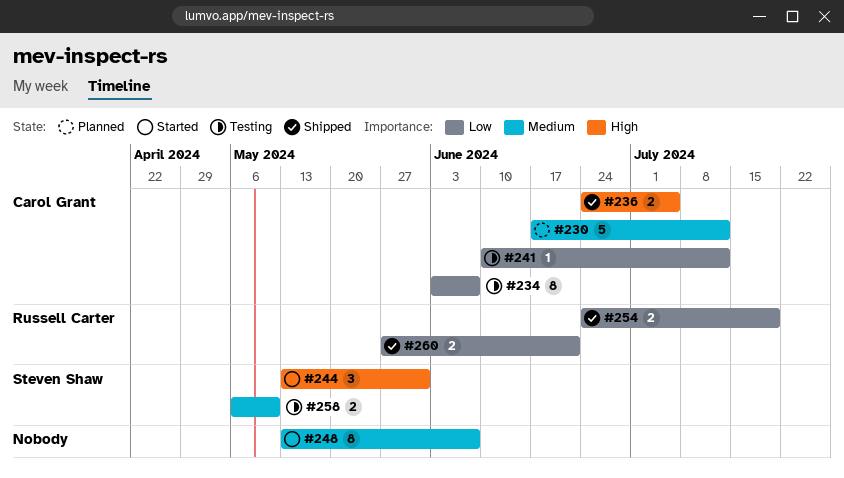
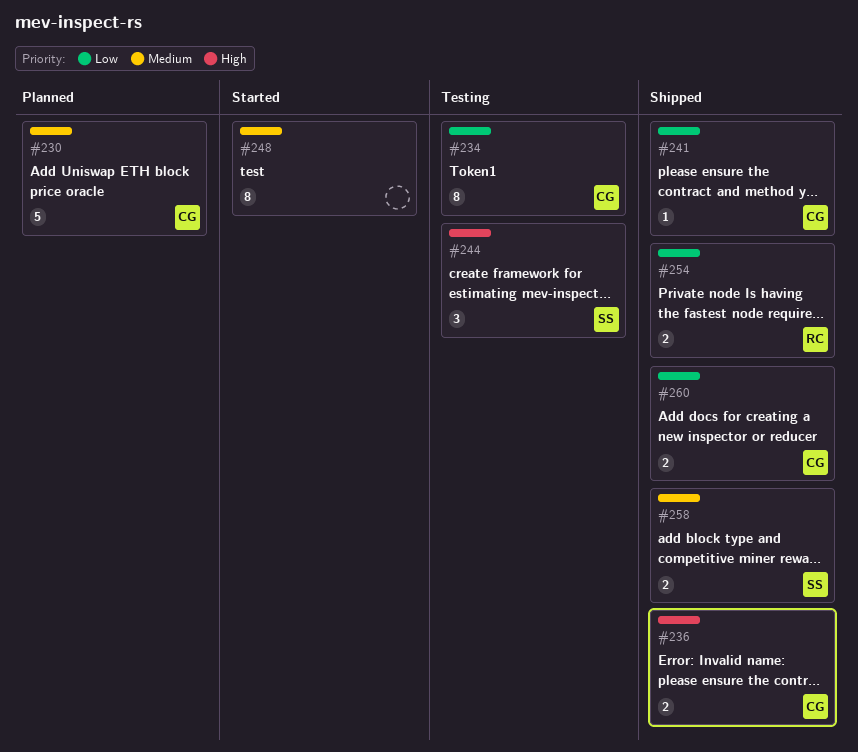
#241, status: Testing -> Shipped
#244, status: Started -> Testing
#258, status: Testing -> Shipped
#260, owner: Russell Carter -> Carol Grant

